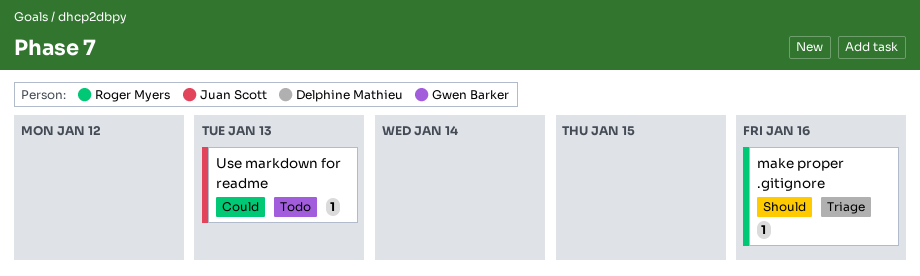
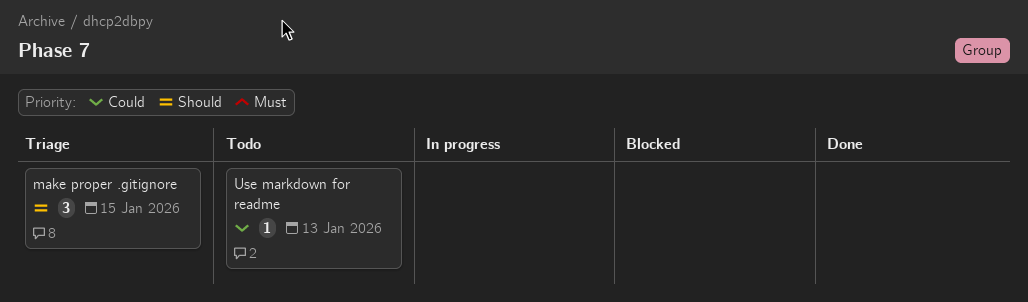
make proper .gitignore, estimate: 1 -> 3
make proper .gitignore, due: Jan 16 -> Jan 15

